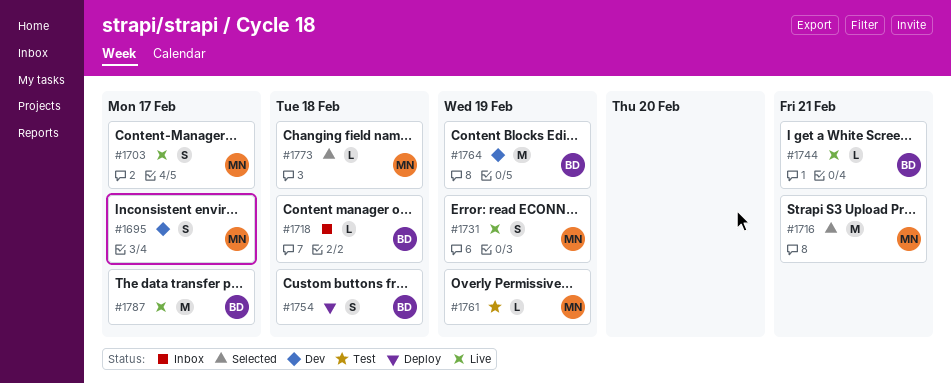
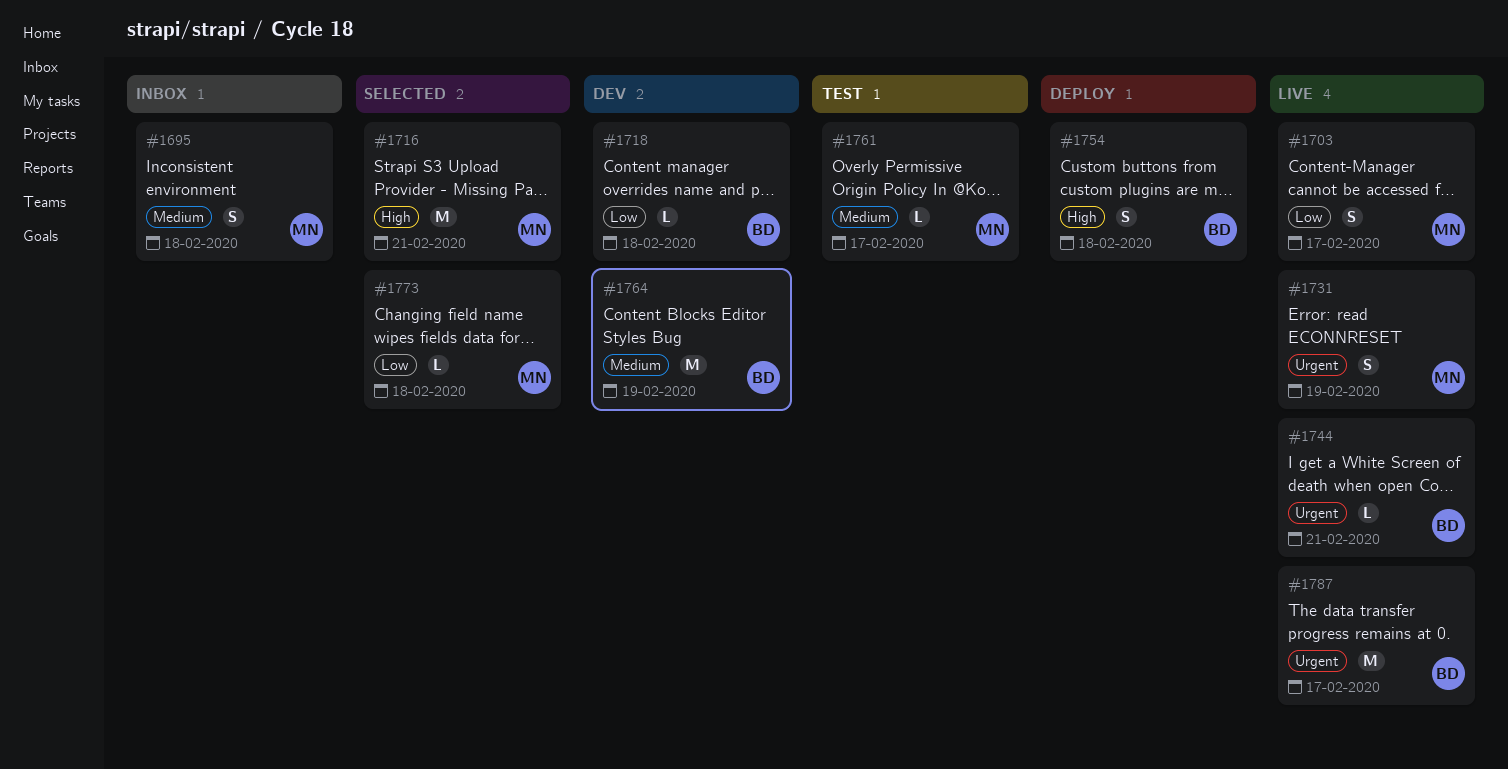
#1695, status: Dev -> Inbox
#1695, due: Feb 17 -> Feb 18
#1718, status: Inbox -> Dev
#1761, due: Feb 19 -> Feb 17

